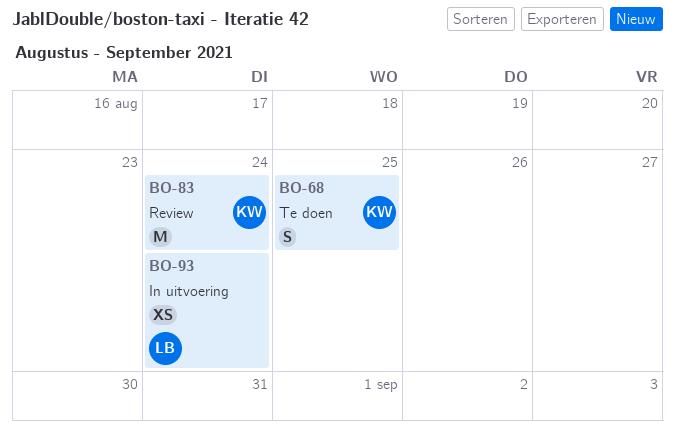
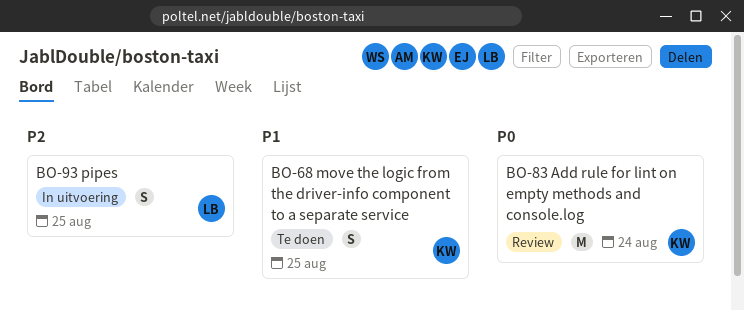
BO-93, estimate: XS -> S
BO-93, due: Aug 24 -> Aug 25

